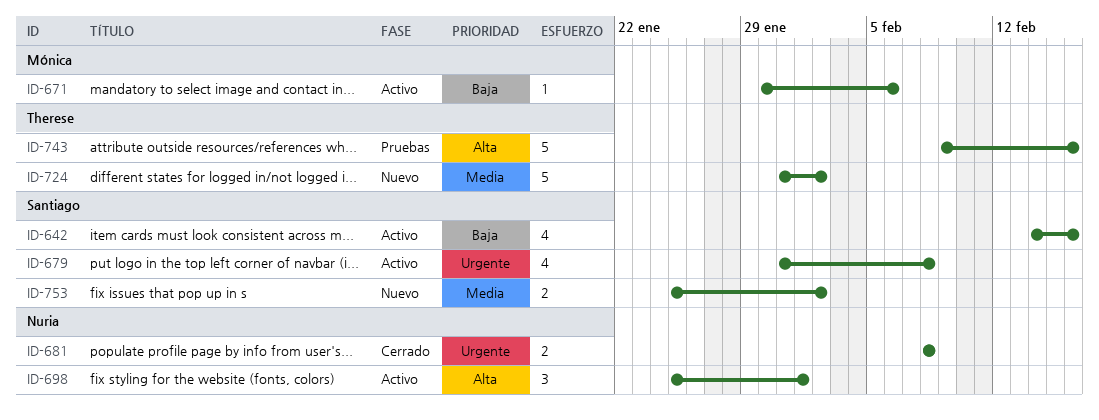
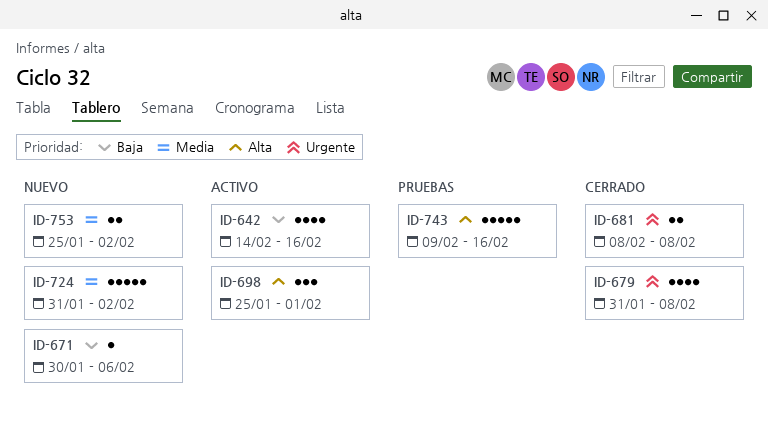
ID-671, status: Activo -> Nuevo
ID-679, status: Activo -> Cerrado

